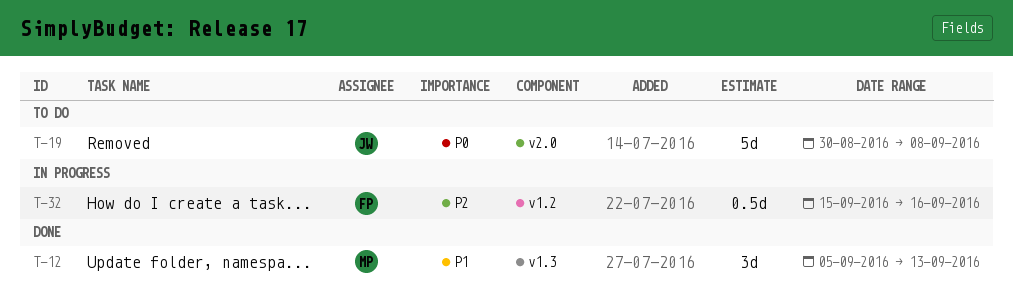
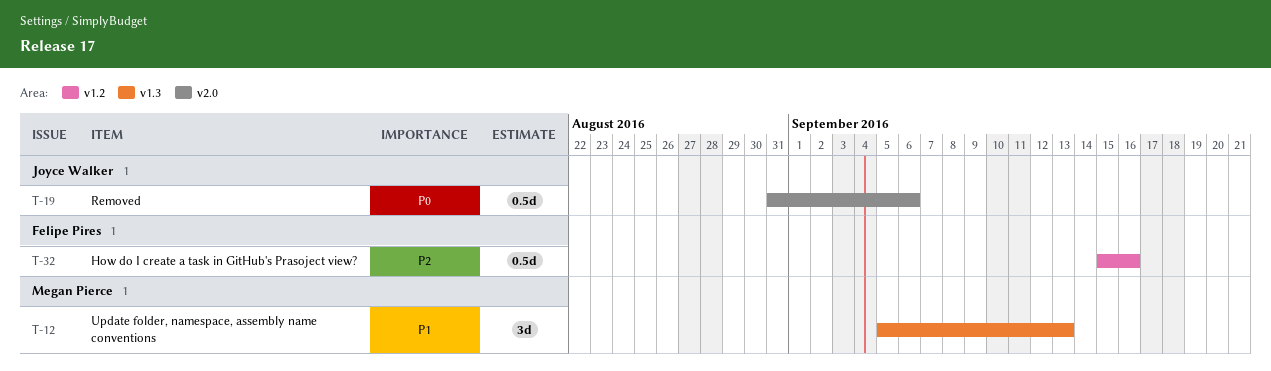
T-19, estimate: 5d -> 0.5d
T-19, start: Aug 30 -> Aug 31
T-19, due: Sep 8 -> Sep 6

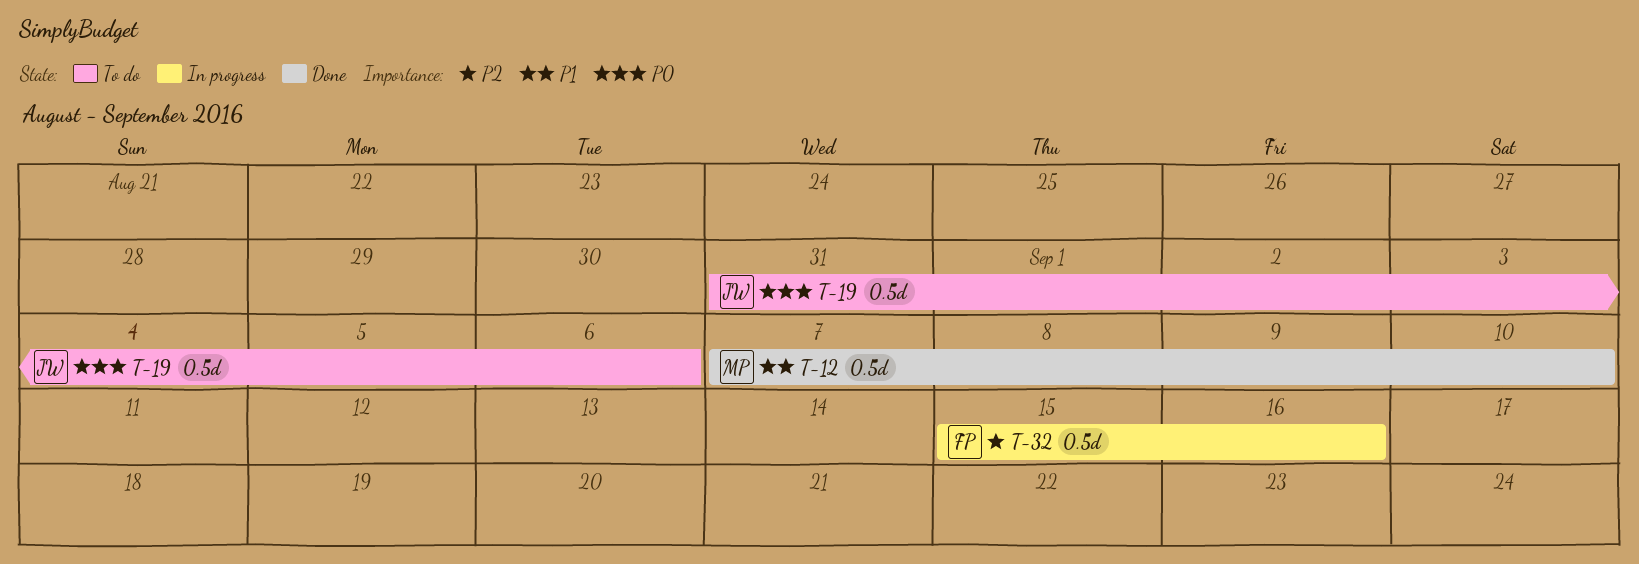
T-12, estimate: 3d -> 0.5d
T-12, start: Sep 5 -> Sep 7
T-12, due: Sep 13 -> Sep 10

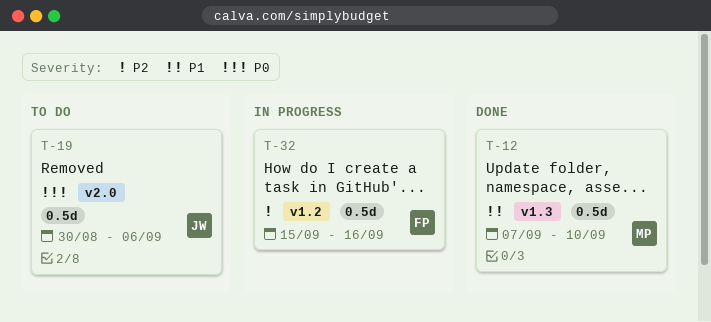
T-19, start: Aug 31 -> Aug 30

